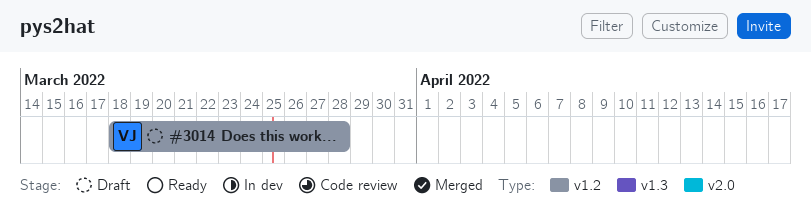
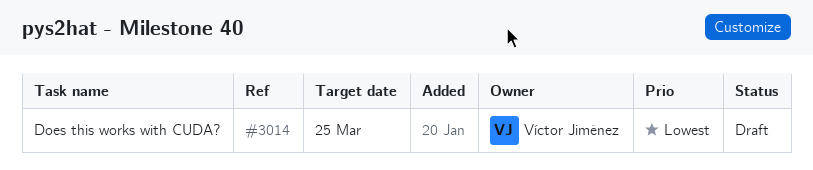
#3014, due: Mar 28 -> Mar 25

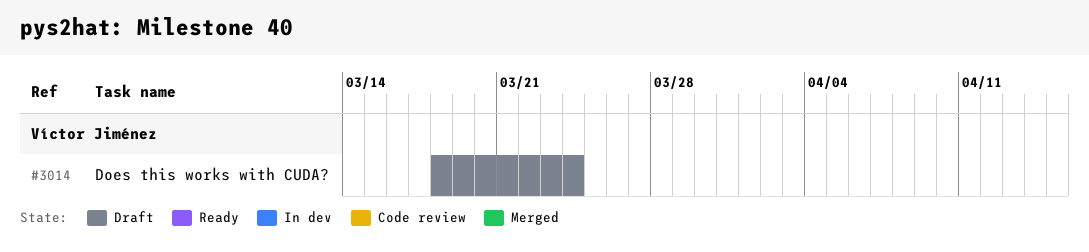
#3014, due: Mar 25 -> Mar 24

